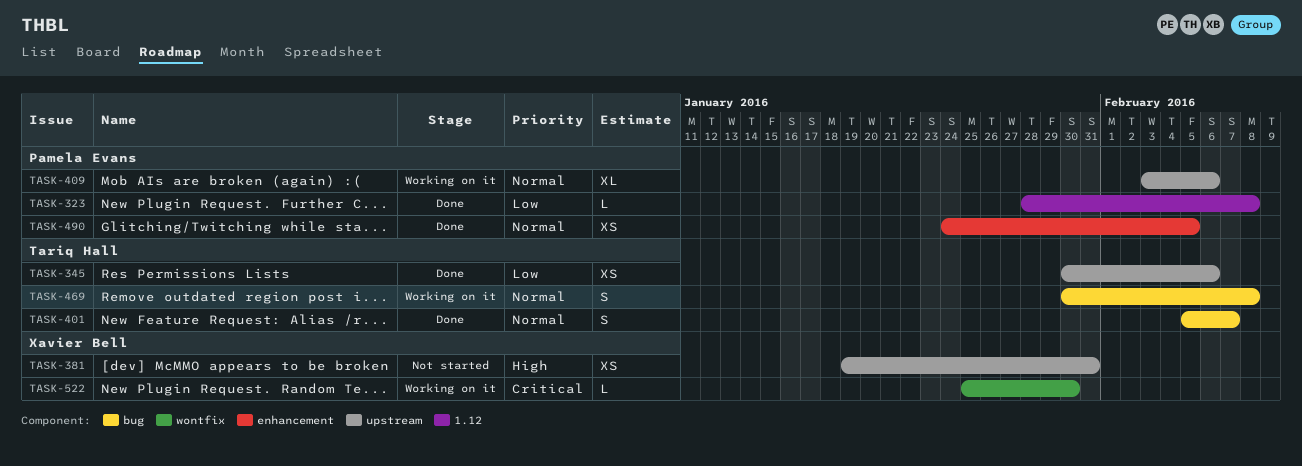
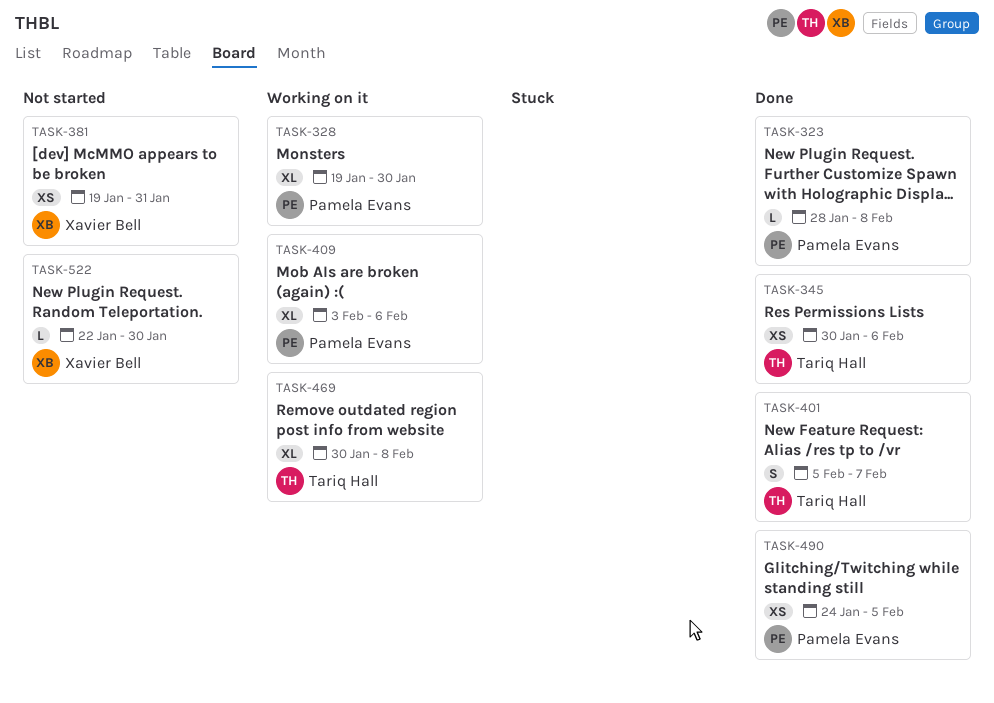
TASK-328: none -> present
TASK-469, estimate: S -> XL
TASK-522, status: Working on it -> Not started
TASK-522, start: Jan 25 -> Jan 22

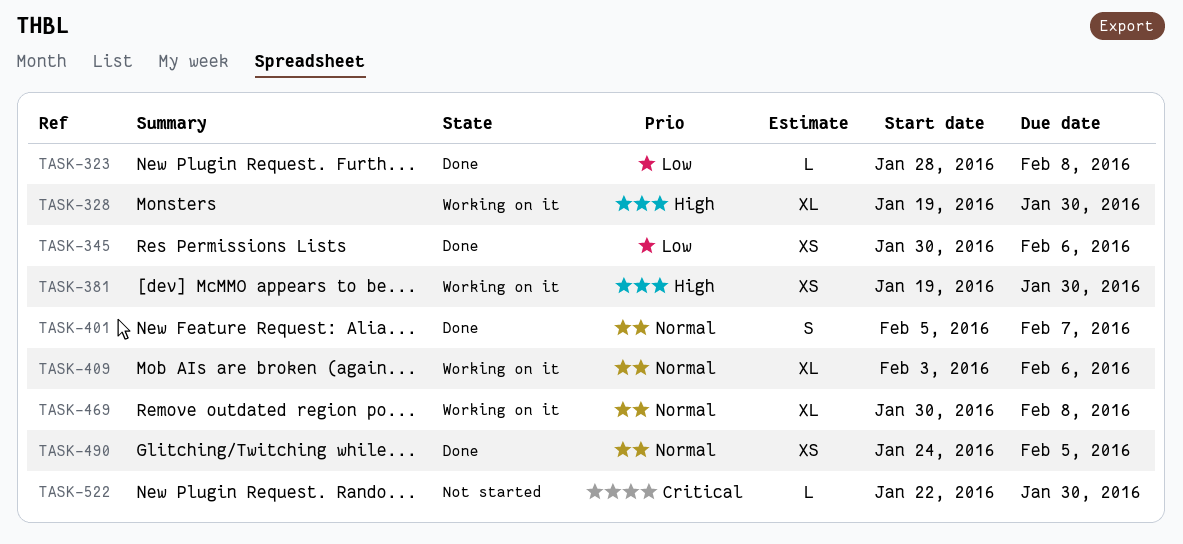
TASK-381, status: Not started -> Working on it
TASK-381, due: Jan 31 -> Jan 30

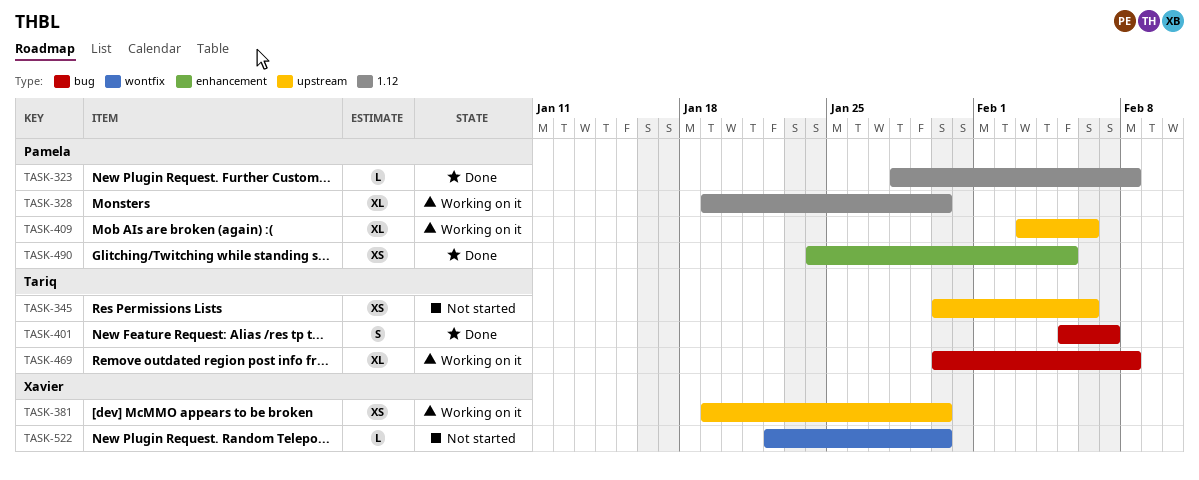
TASK-345, status: Done -> Not started

